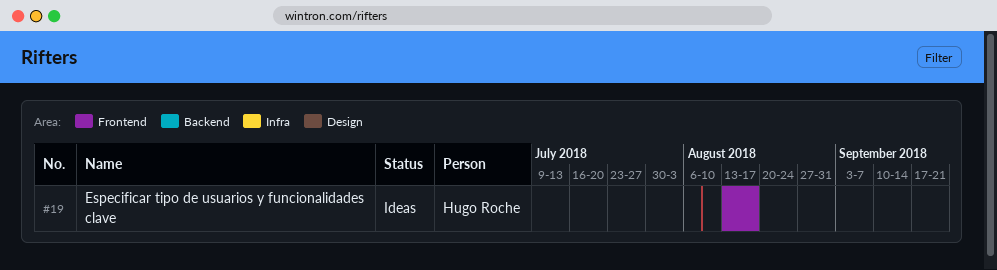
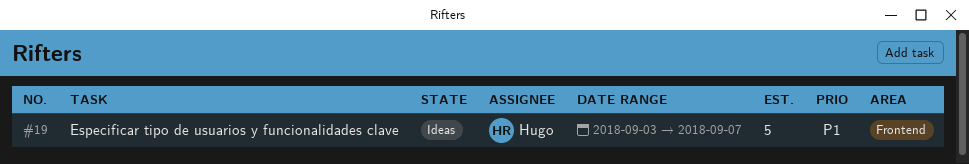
#19, start: Aug 13 -> Sep 3
#19, due: Aug 17 -> Sep 7

